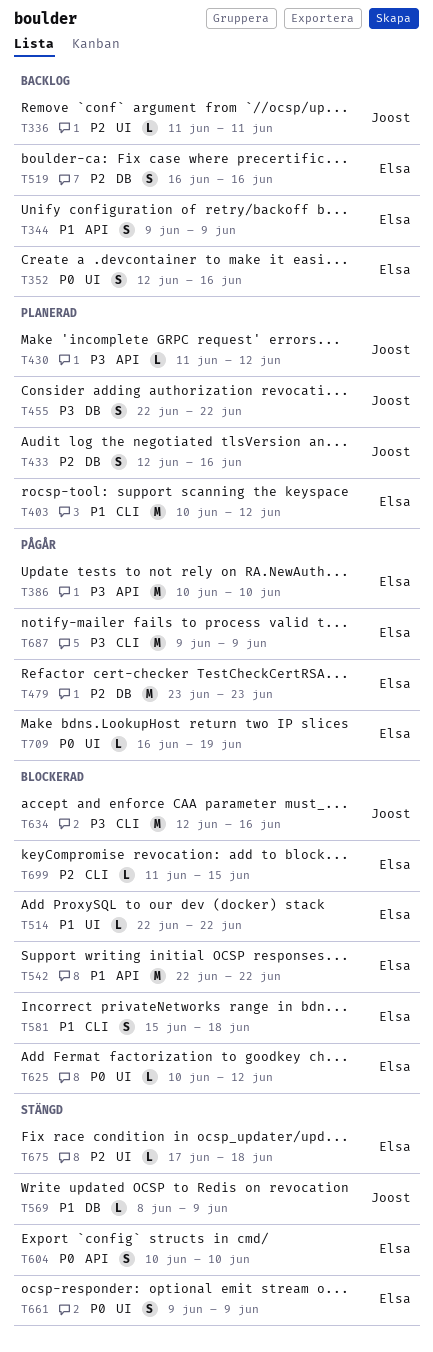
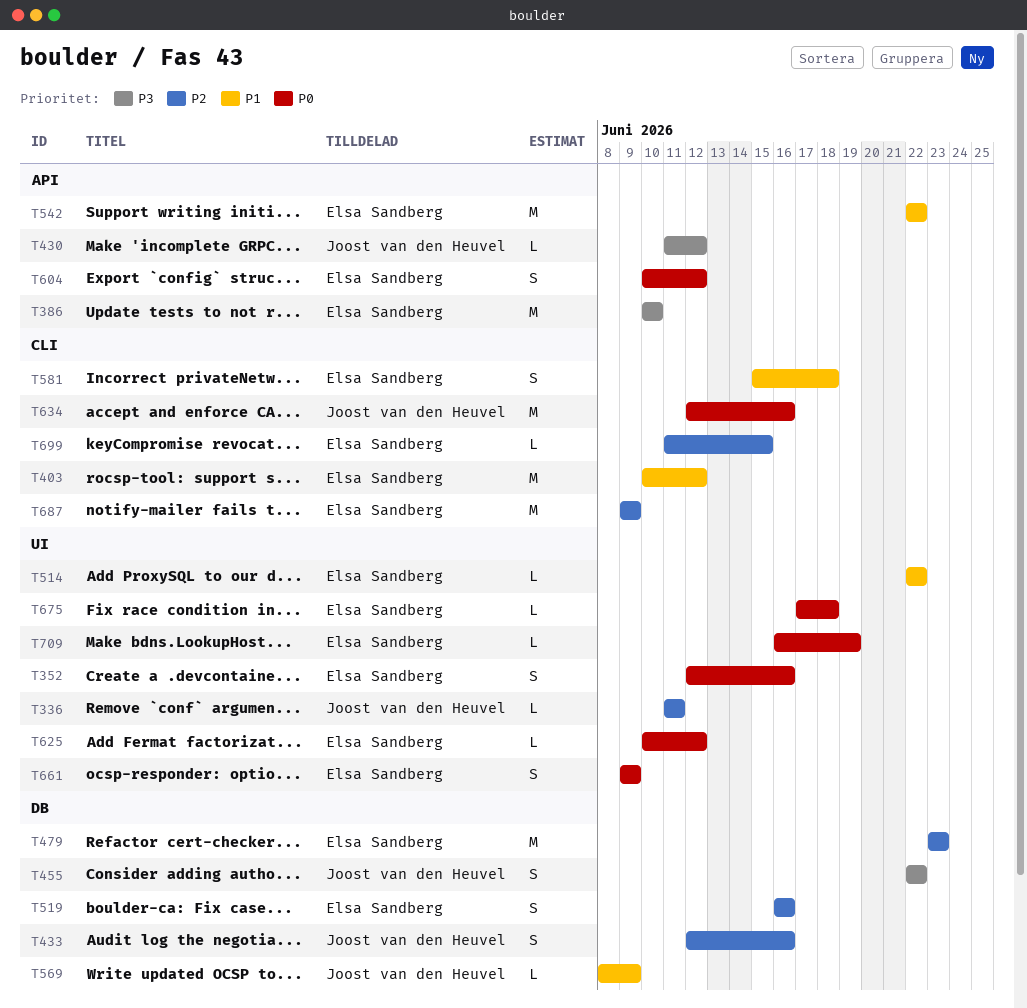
T344: present -> none
T604, due: Jun 10 -> Jun 12
T634, priority: P3 -> P0
T675, priority: P2 -> P0
T687, priority: P3 -> P2

